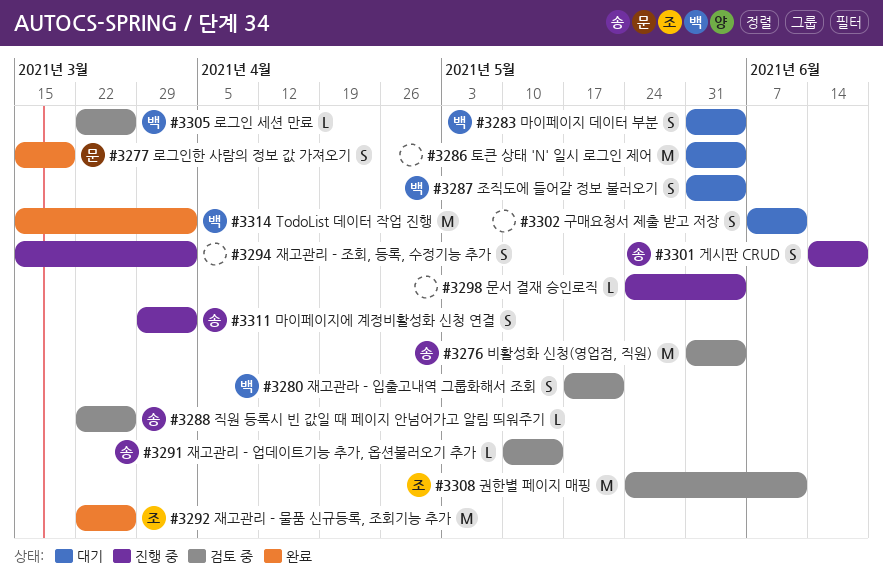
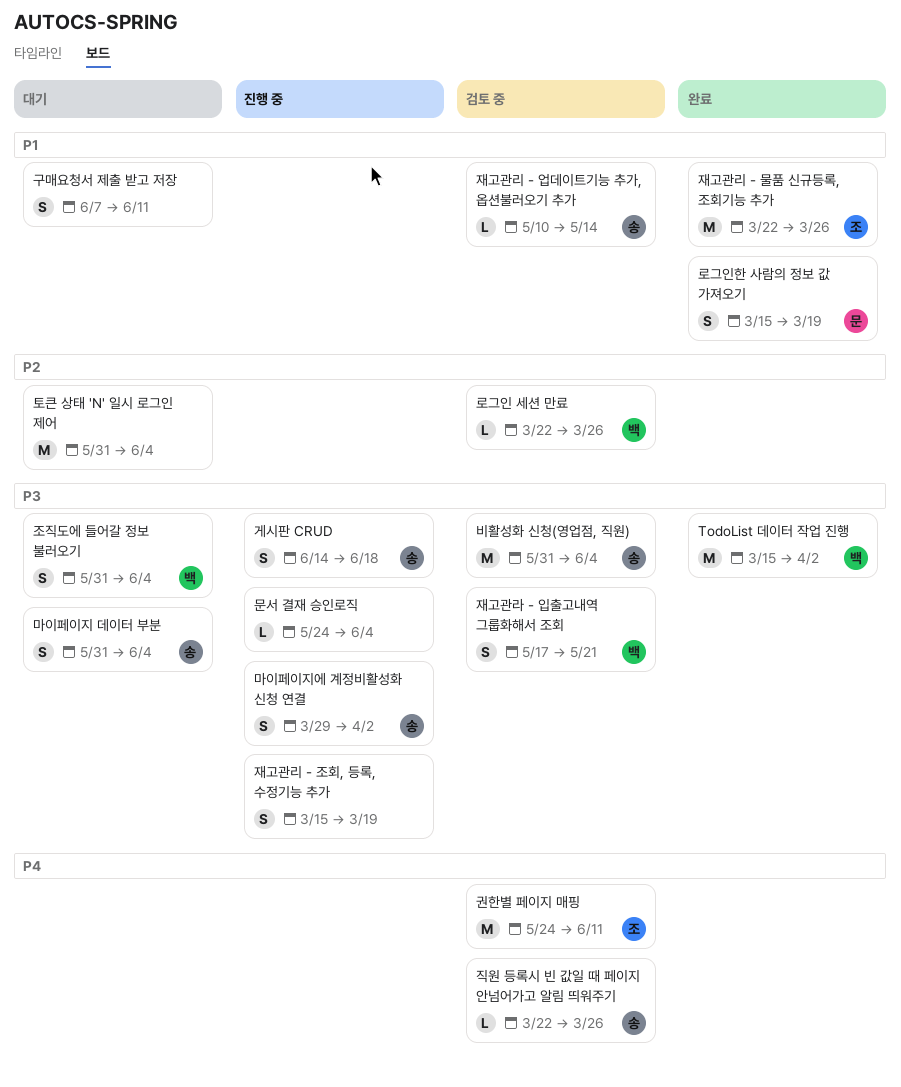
마이페이지 데이터 부분, owner: 백 -> 송
재고관리 - 조회, 등록, 수정기능 추가, due: Apr 2 -> Mar 19

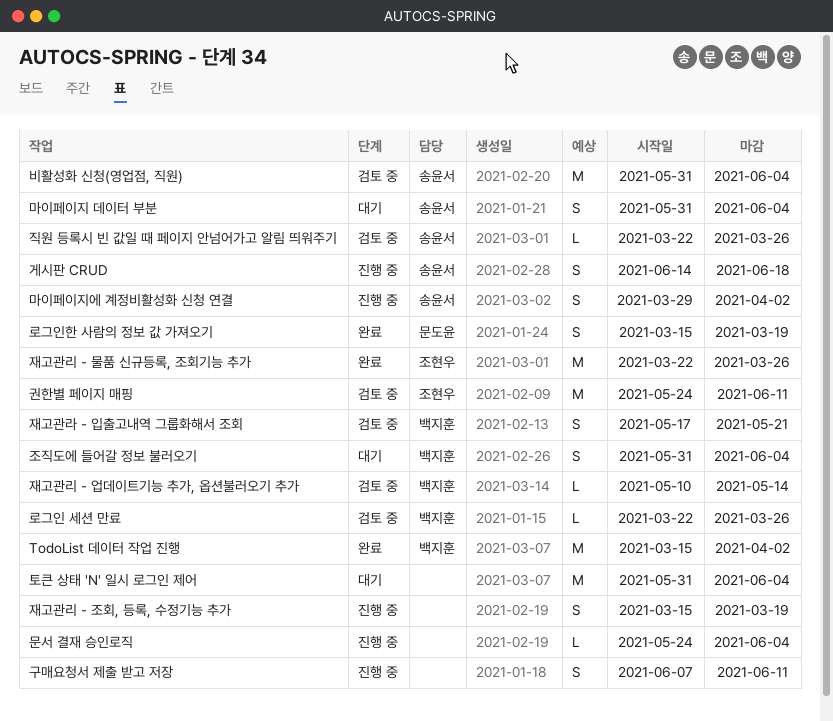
구매요청서 제출 받고 저장, status: 대기 -> 진행 중
재고관리 - 업데이트기능 추가, 옵션불러오기 추가, owner: 송윤서 -> 백지훈

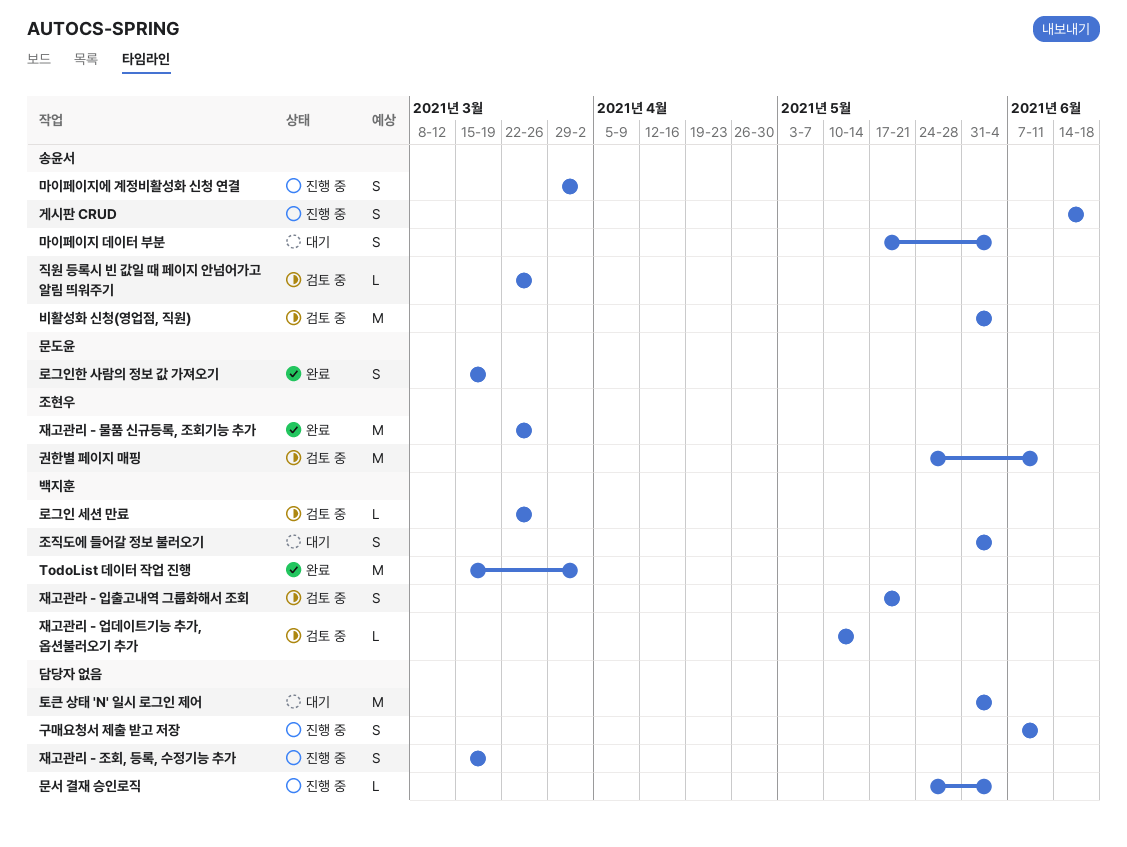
마이페이지 데이터 부분, start: May 31 -> May 17

